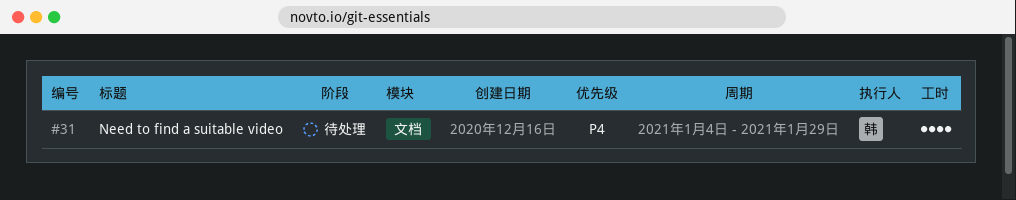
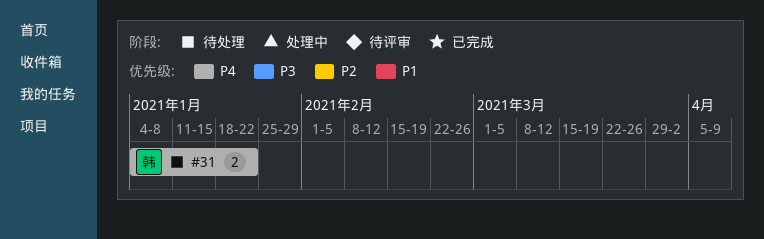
#31, estimate: 4 -> 2
#31, due: Jan 29 -> Jan 22

